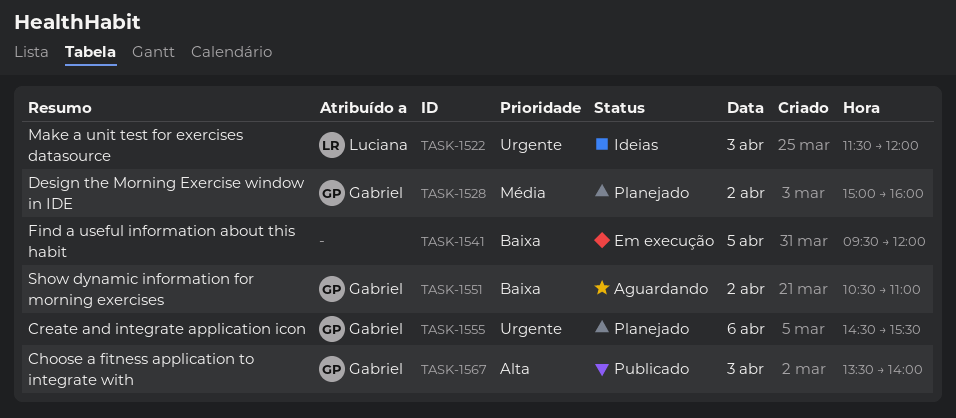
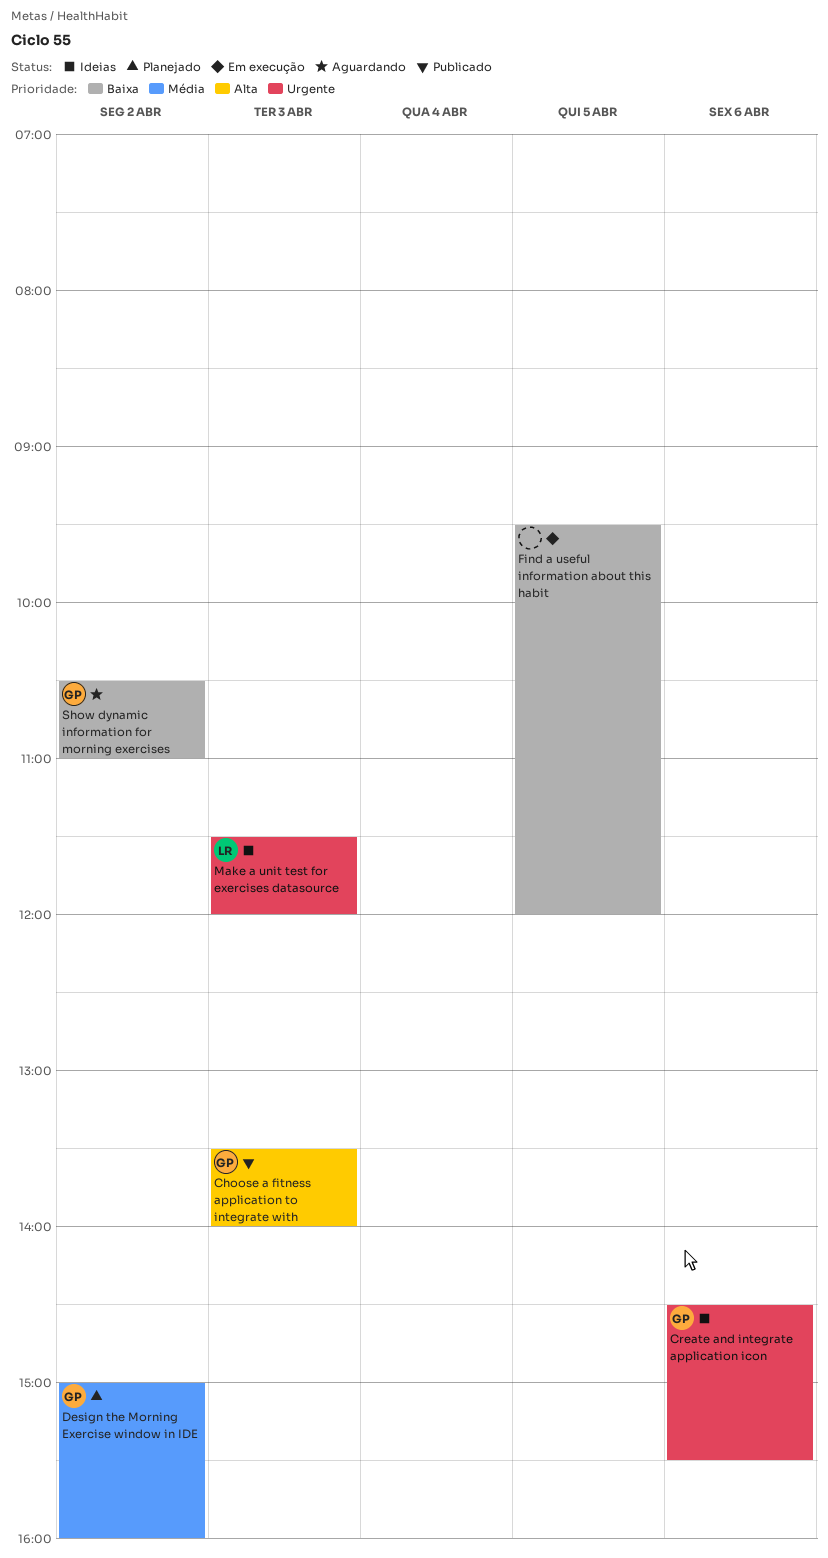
Create and integrate application icon, status: Planejado -> Ideias

